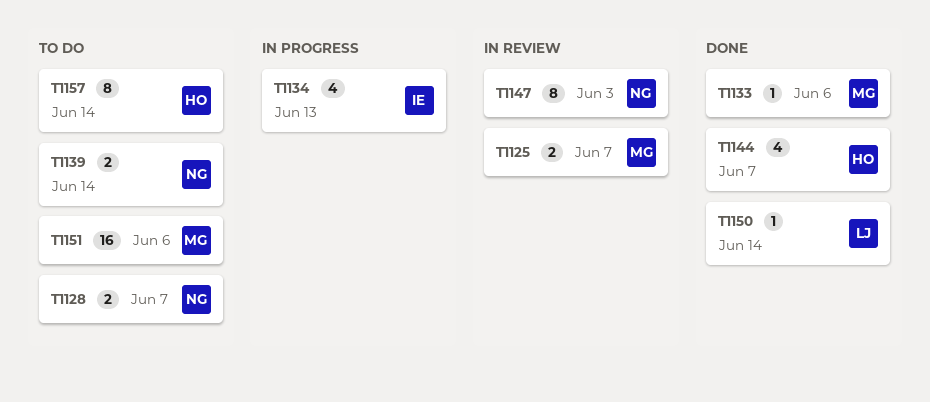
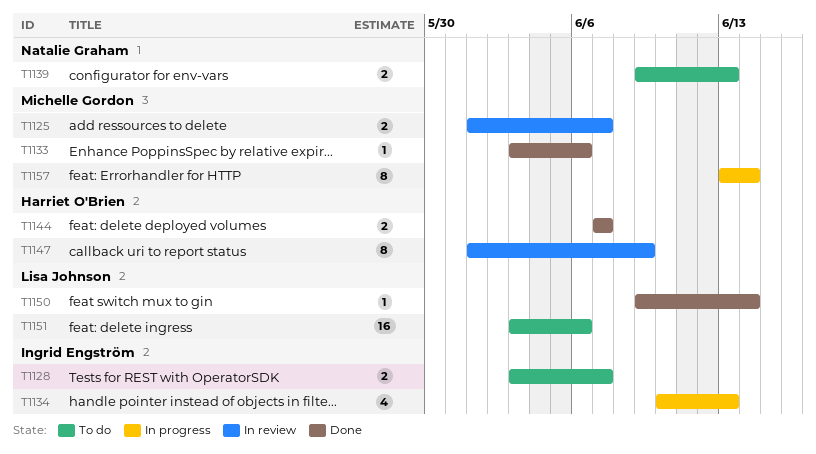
T1128, owner: Natalie Graham -> Ingrid Engström
T1139, due: Jun 14 -> Jun 13
T1144, estimate: 4 -> 2
T1147, owner: Natalie Graham -> Harriet O'Brien
T1147, due: Jun 3 -> Jun 9
T1151, owner: Michelle Gordon -> Lisa Johnson
T1157, status: To do -> In progress
T1157, owner: Harriet O'Brien -> Michelle Gordon

